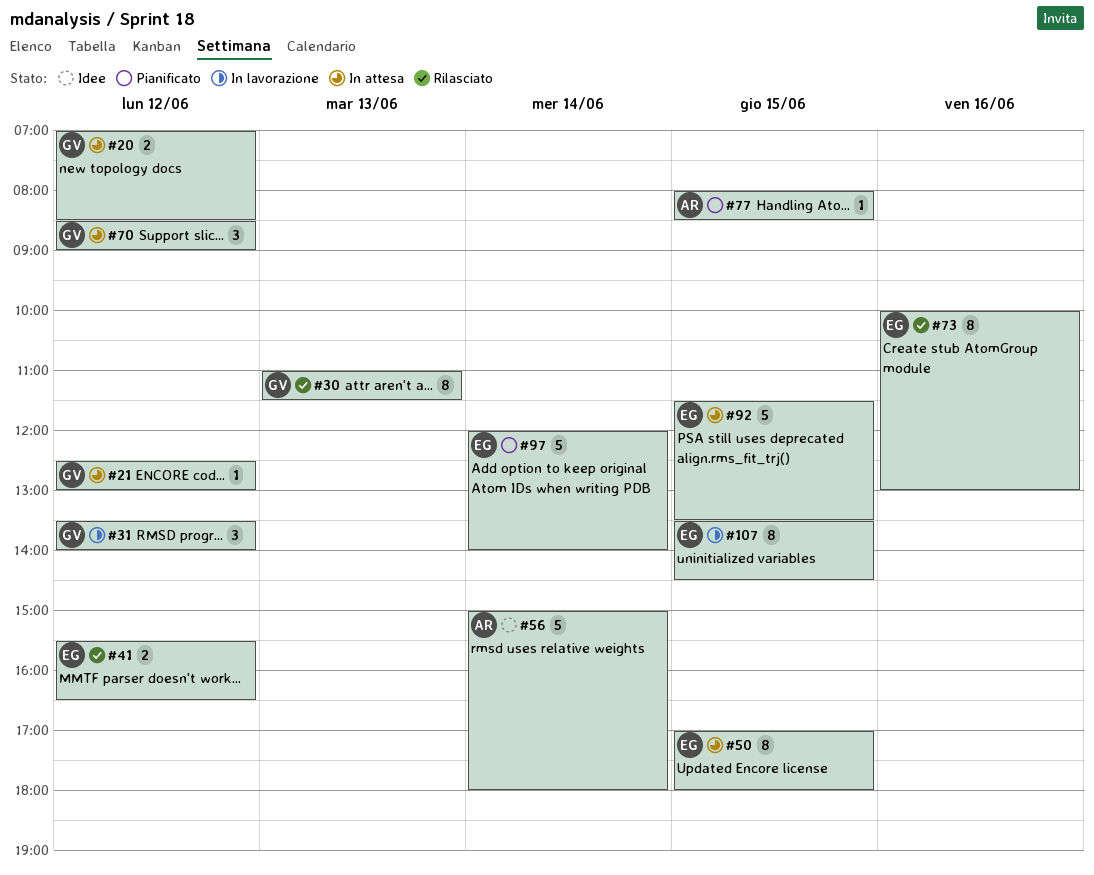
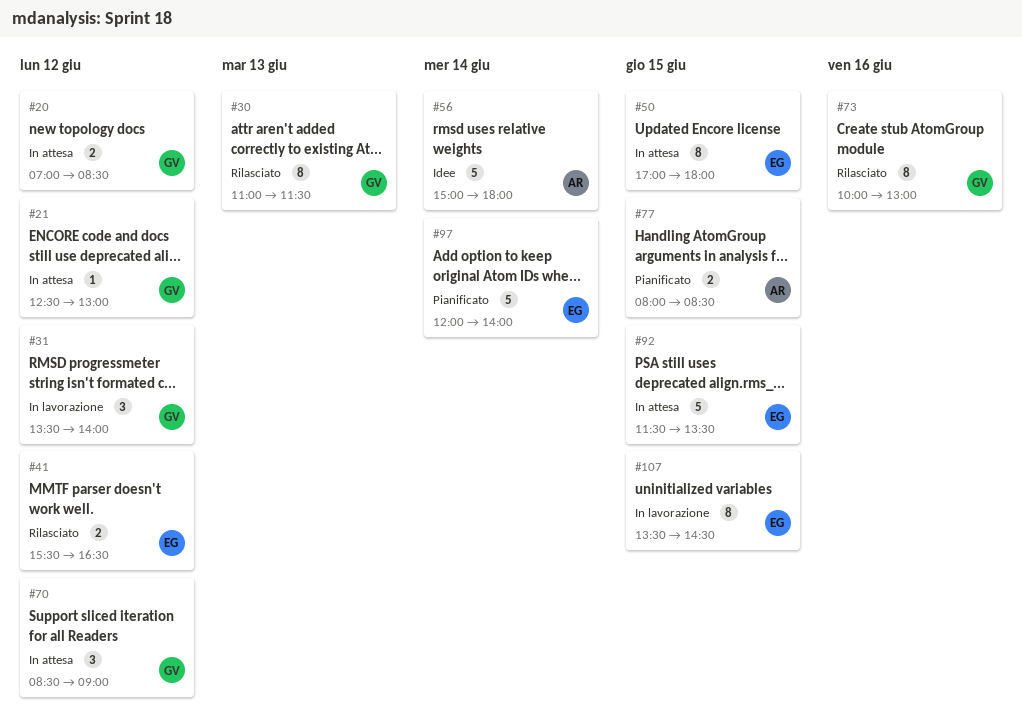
#73, owner: EG -> GV
#77, estimate: 1 -> 2

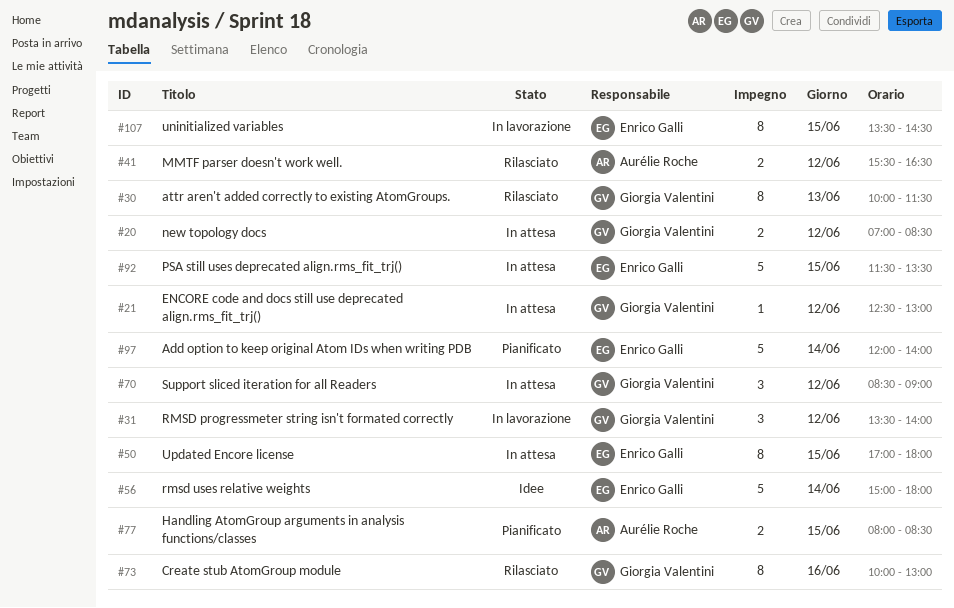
#30, begins: 11:00 -> 10:00
#41, owner: Enrico Galli -> Aurélie Roche
#56, owner: Aurélie Roche -> Enrico Galli

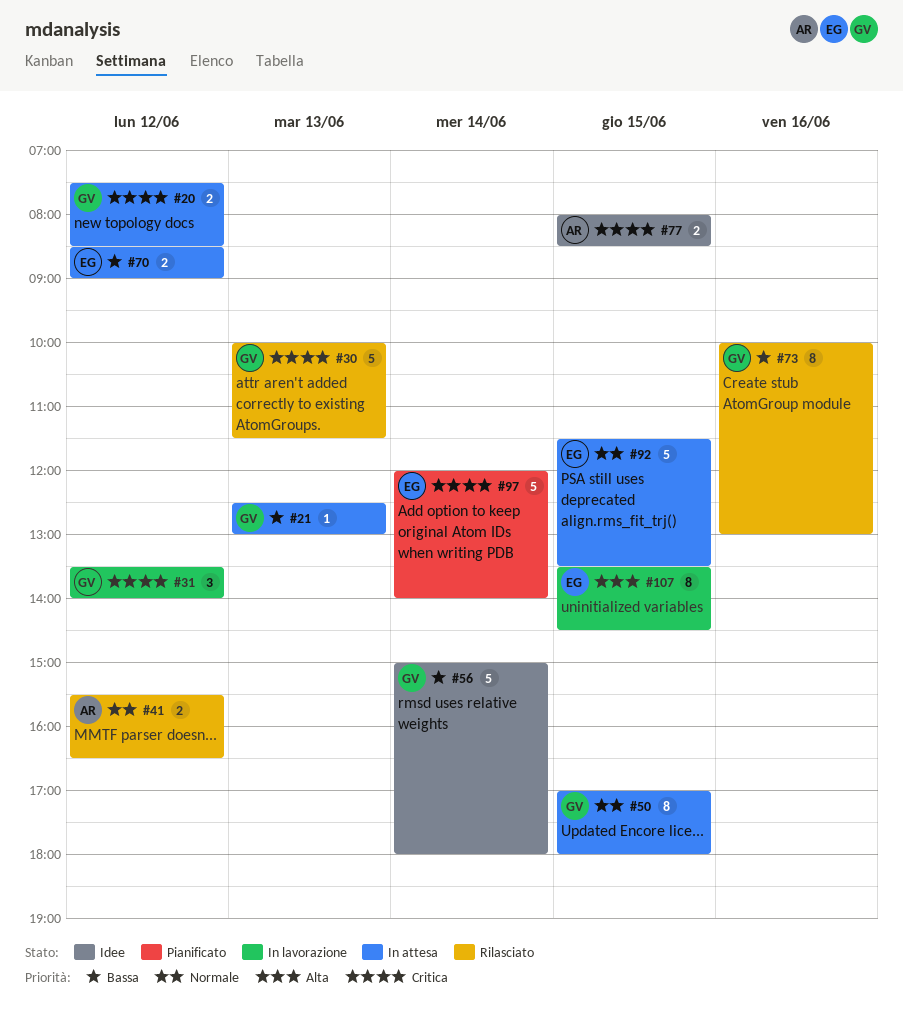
#20, begins: 07:00 -> 07:30
#21, day: Jun 12 -> Jun 13
#30, estimate: 8 -> 5
#50, owner: Enrico Galli -> Giorgia Valentini
#56, owner: Enrico Galli -> Giorgia Valentini
#70, owner: Giorgia Valentini -> Enrico Galli
#70, estimate: 3 -> 2
#77, status: Pianificato -> Idee

